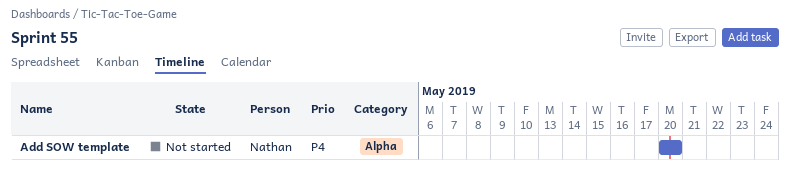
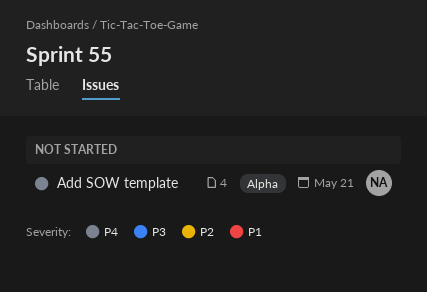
Add SOW template, due: May 20 -> May 21

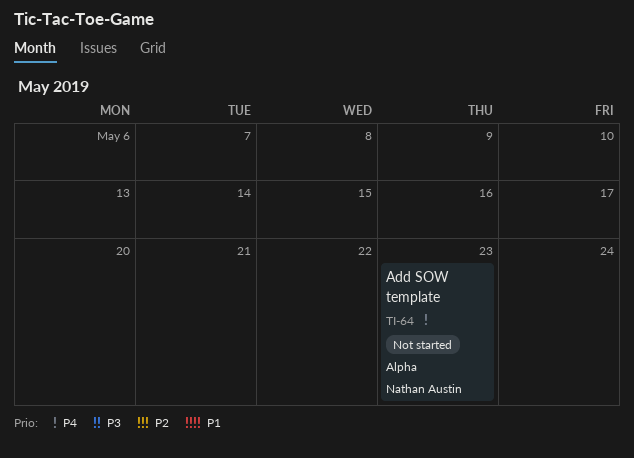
Add SOW template, due: May 21 -> May 23

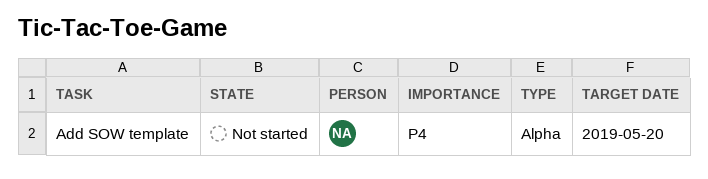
Add SOW template, due: May 23 -> May 20

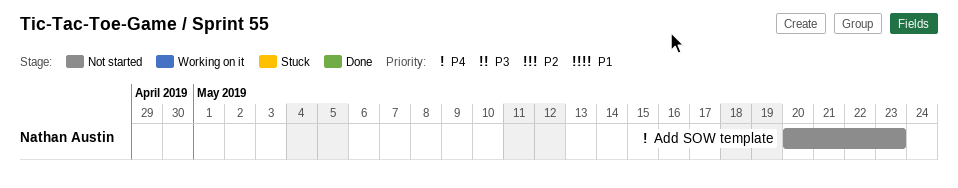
Add SOW template, due: May 20 -> May 23

